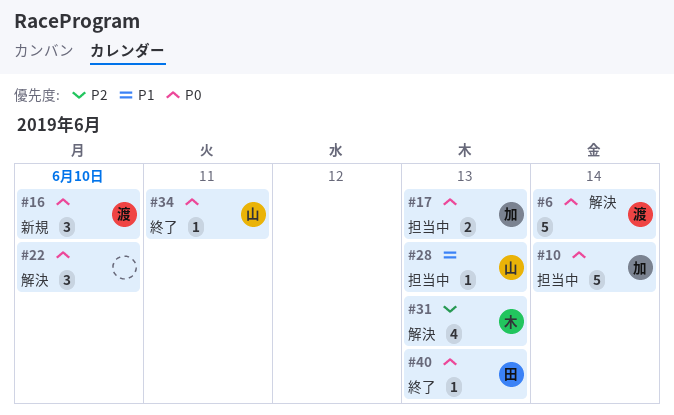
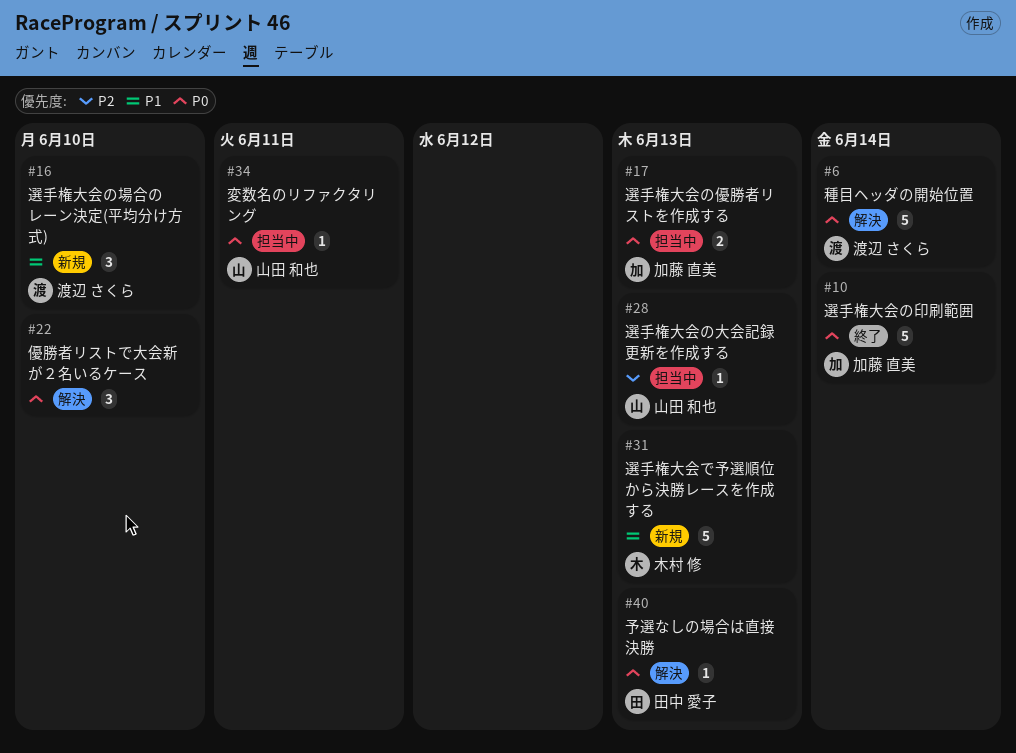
#10, status: 担当中 -> 終了
#16, priority: P0 -> P1
#28, priority: P1 -> P2
#31, status: 解決 -> 新規
#31, priority: P2 -> P1
#31, estimate: 4 -> 5
#34, status: 終了 -> 担当中
#40, status: 終了 -> 解決

